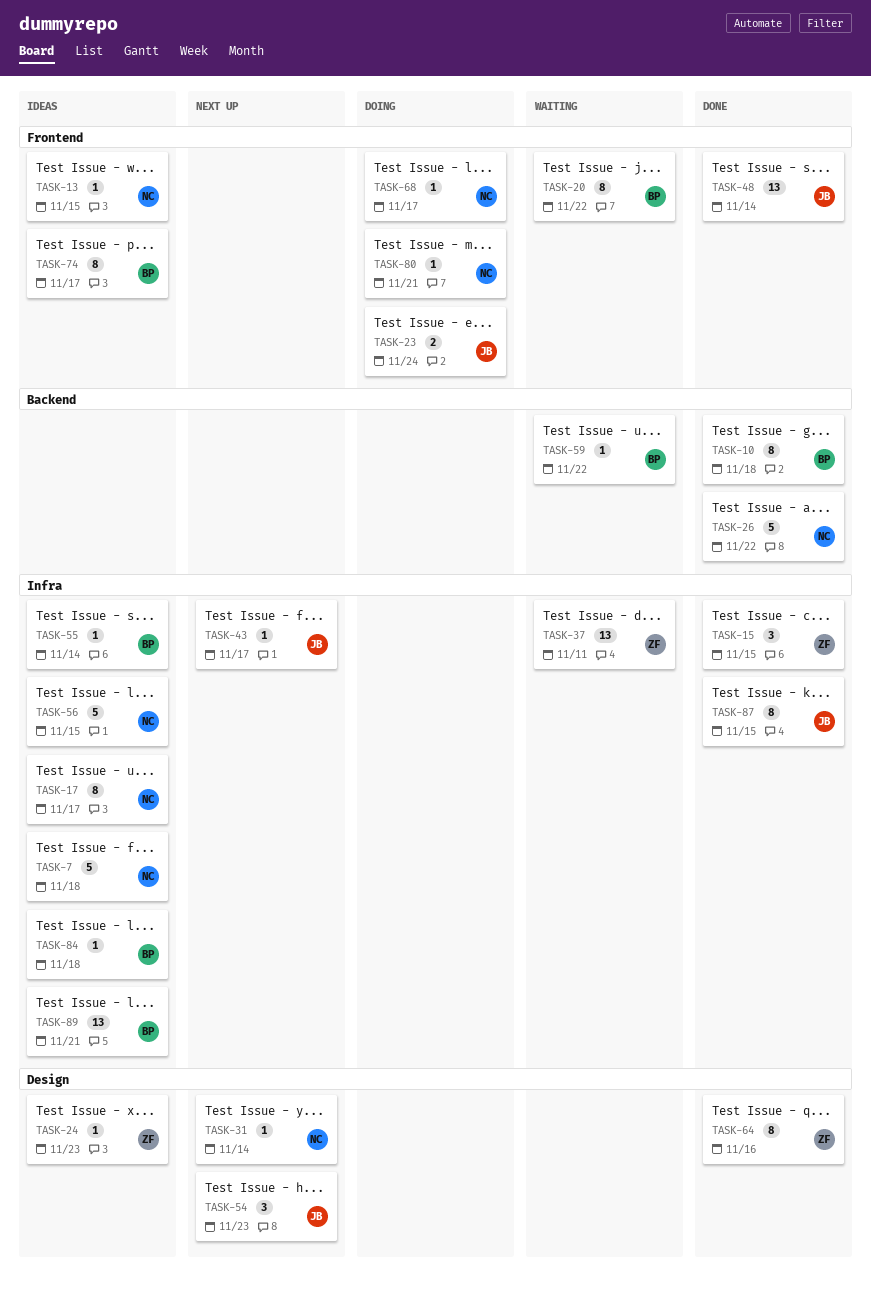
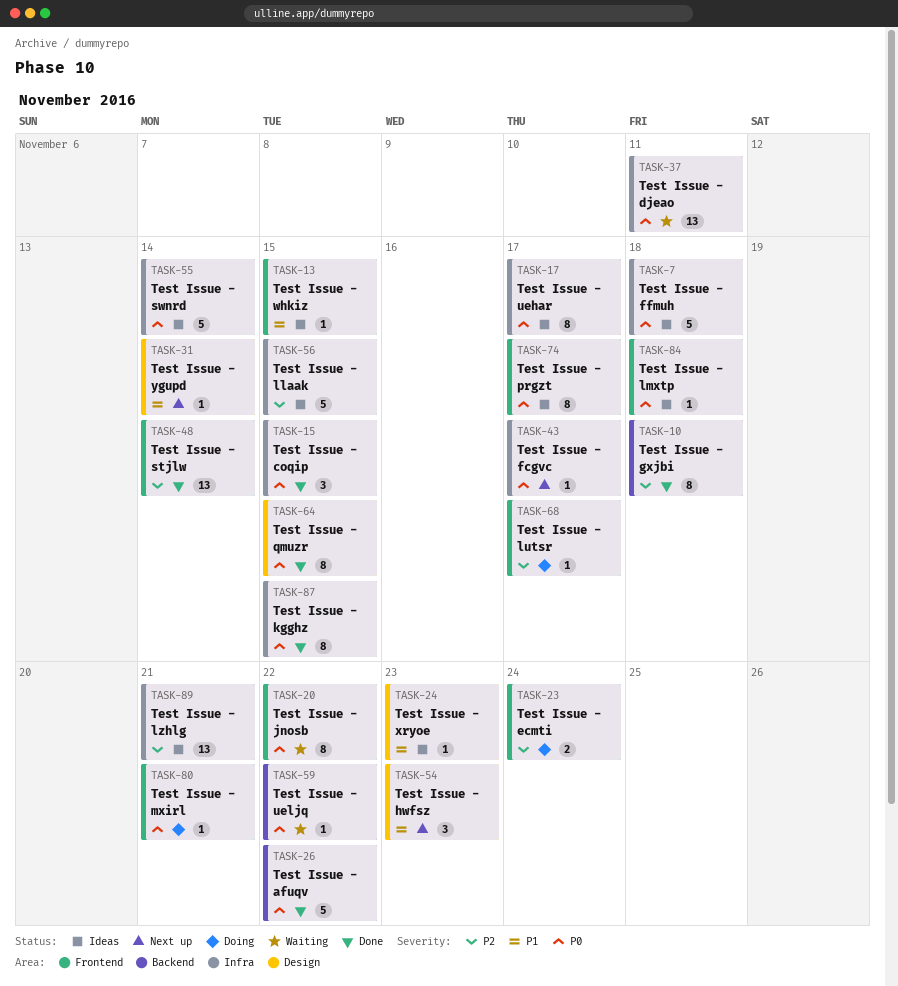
TASK-55, estimate: 1 -> 5
TASK-64, due: Nov 16 -> Nov 15
TASK-84, label: Infra -> Frontend

